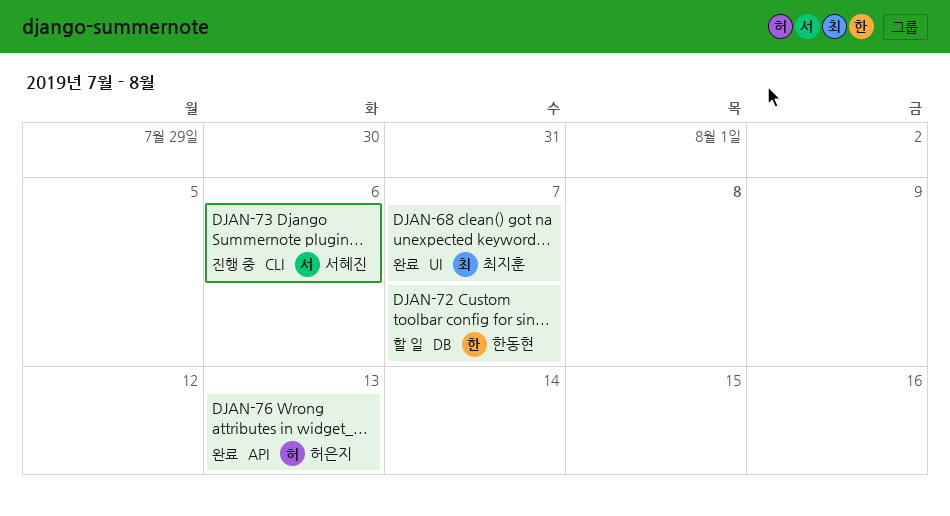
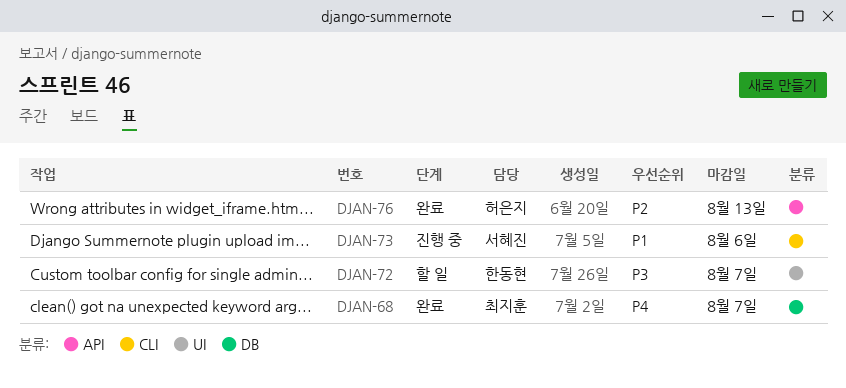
DJAN-68, label: UI -> DB
DJAN-72, label: DB -> UI

